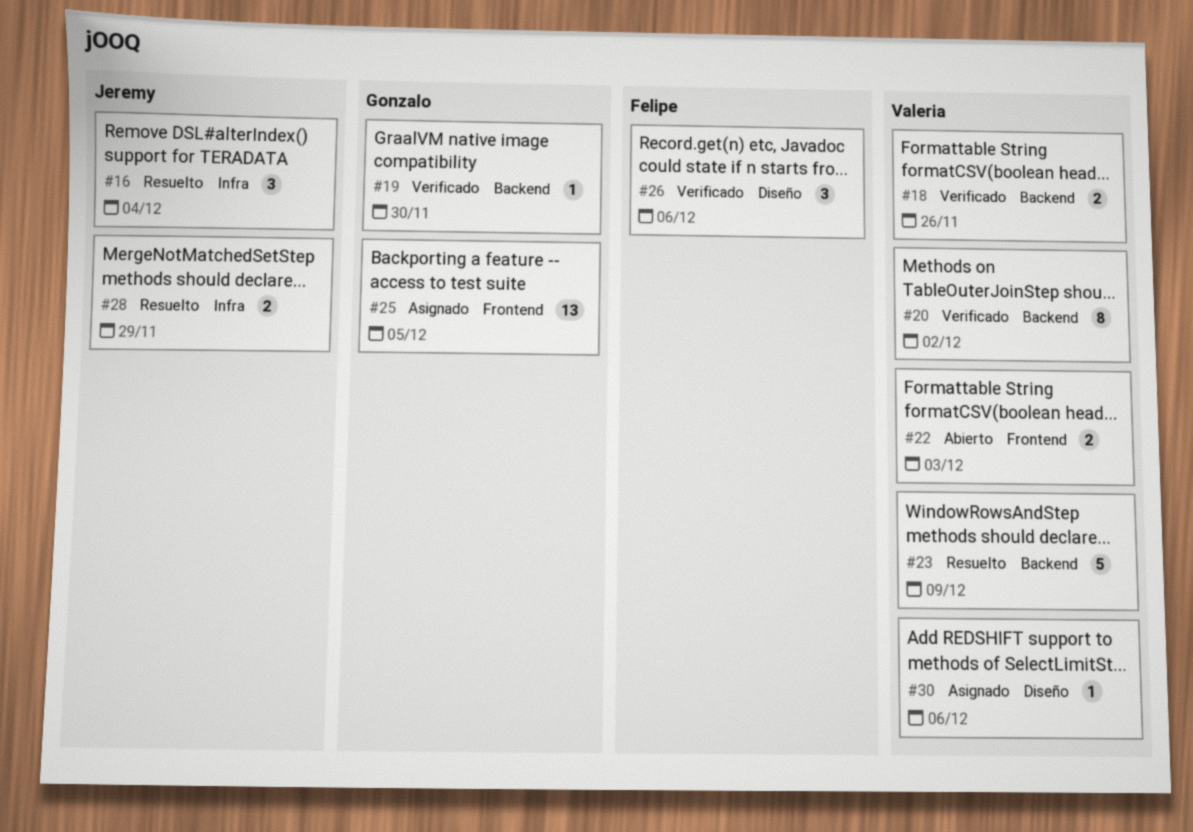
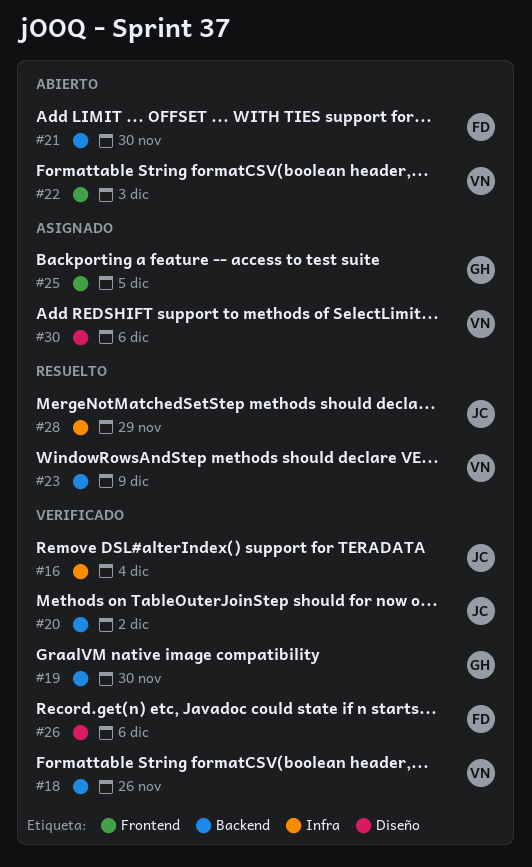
#16, status: Resuelto -> Verificado
#20, owner: Valeria -> Jeremy
#21: none -> present

